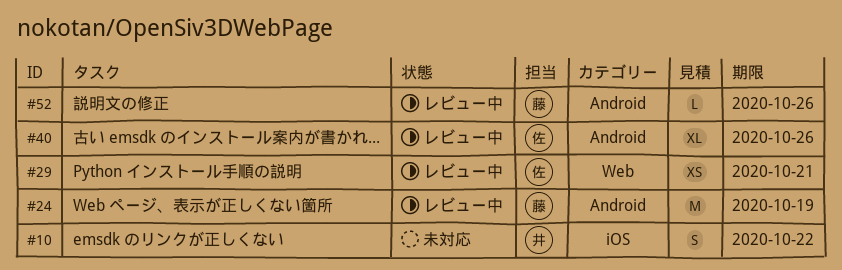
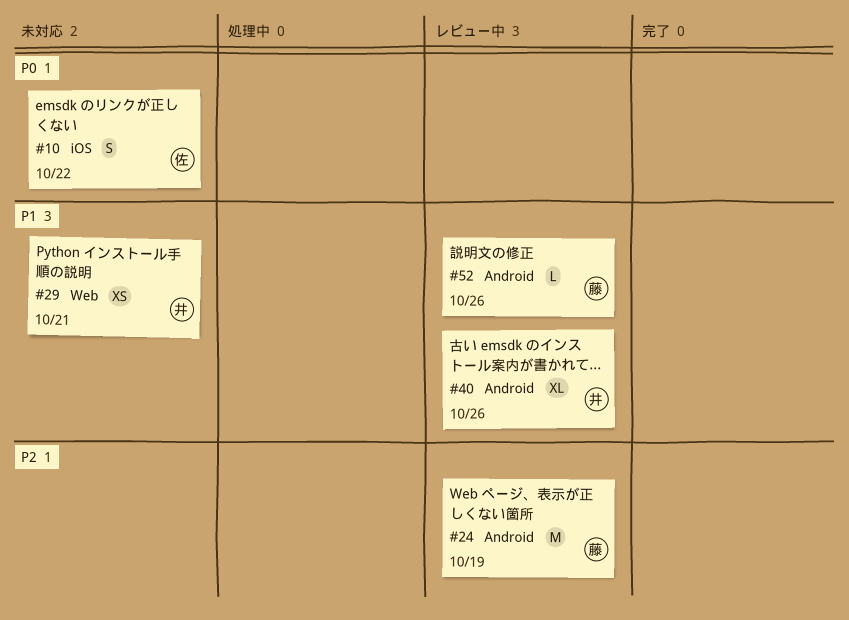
#10, owner: 井 -> 佐
#29, status: レビュー中 -> 未対応
#29, owner: 佐 -> 井
#40, owner: 佐 -> 井

